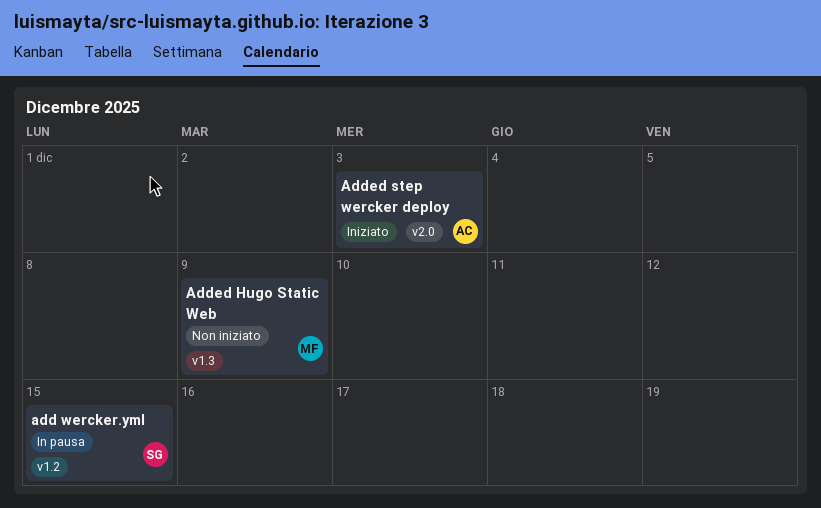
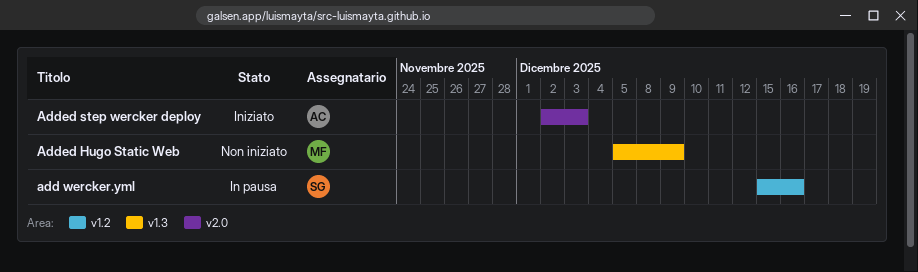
add wercker.yml, due: Dec 15 -> Dec 16

